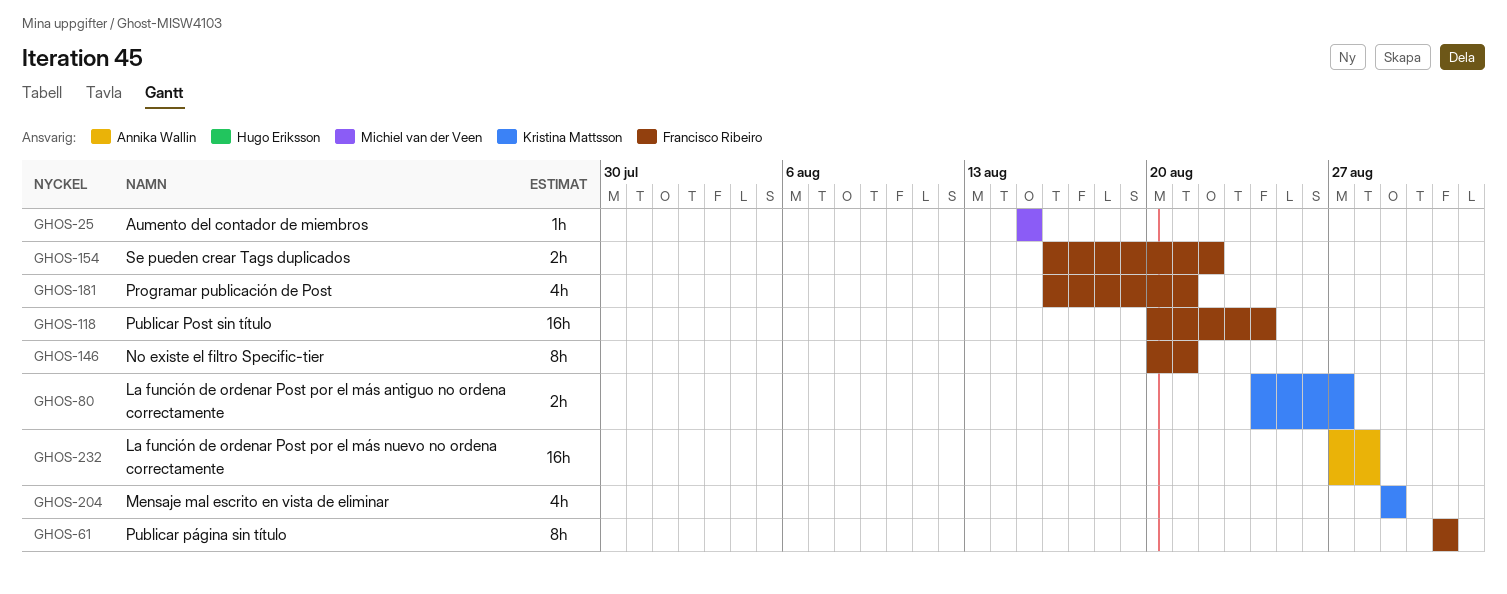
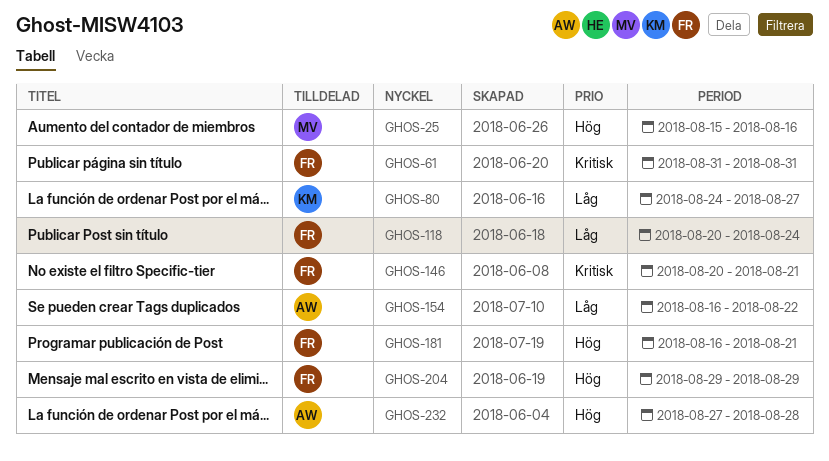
GHOS-25, due: Aug 15 -> Aug 16
GHOS-154, owner: Francisco Ribeiro -> Annika Wallin
GHOS-204, owner: Kristina Mattsson -> Francisco Ribeiro

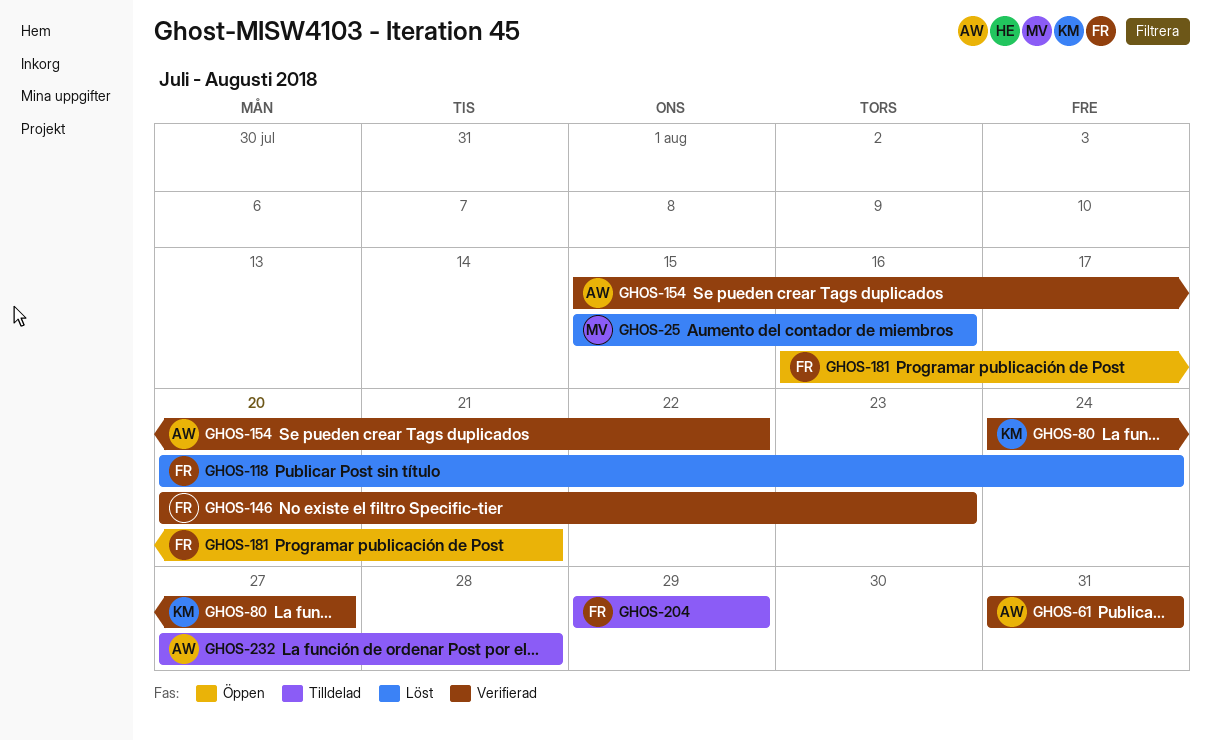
GHOS-61, owner: FR -> AW
GHOS-146, due: Aug 21 -> Aug 23
GHOS-154, start: Aug 16 -> Aug 15

